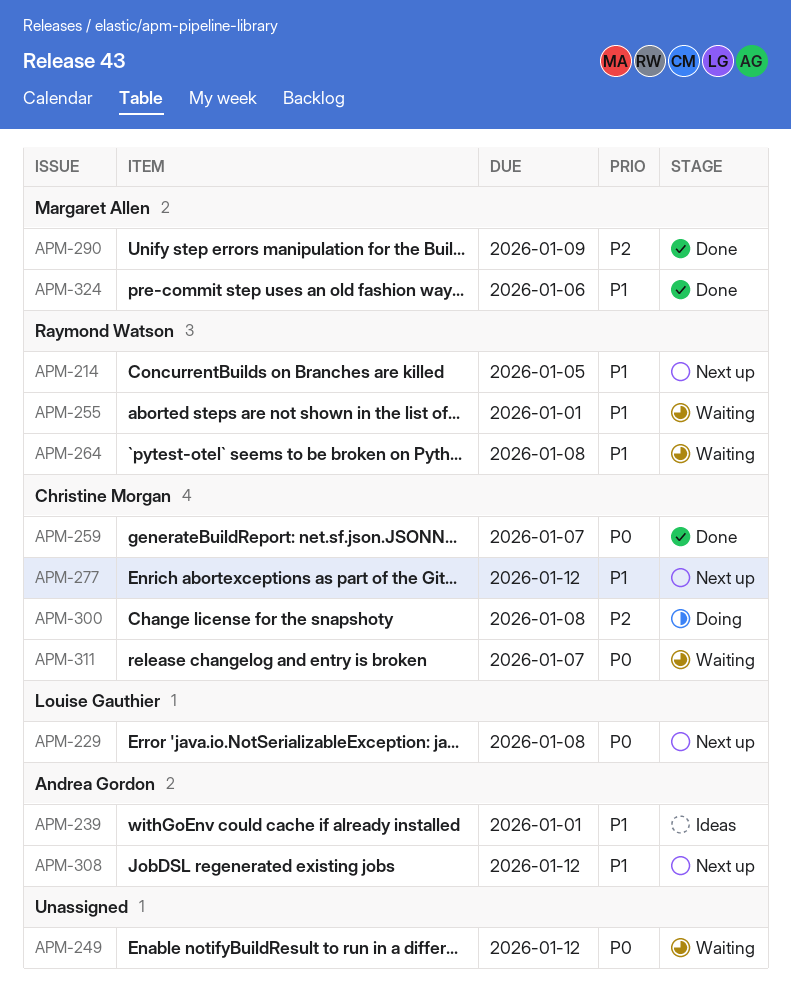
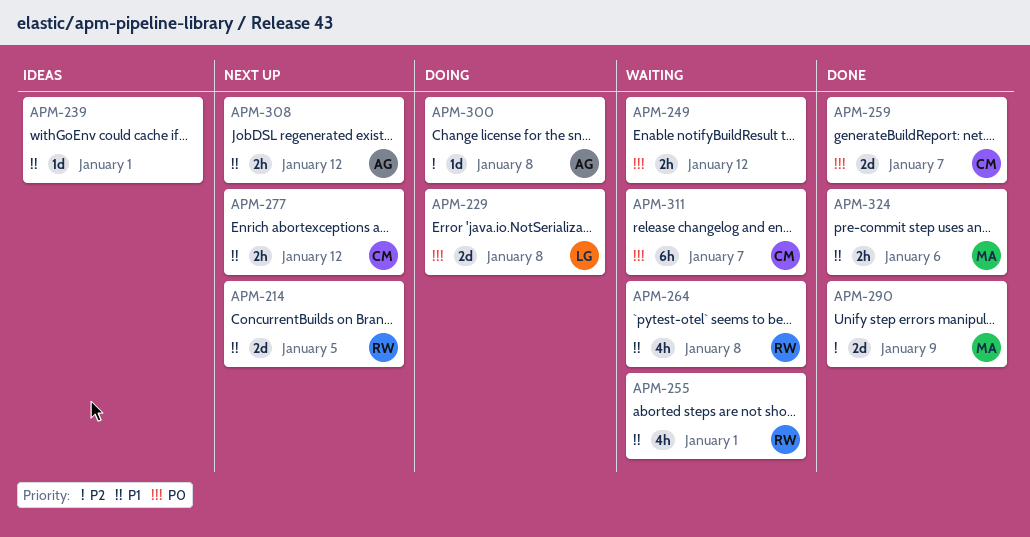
APM-229, status: Next up -> Doing
APM-239, owner: Andrea Gordon -> none
APM-300, owner: Christine Morgan -> Andrea Gordon

